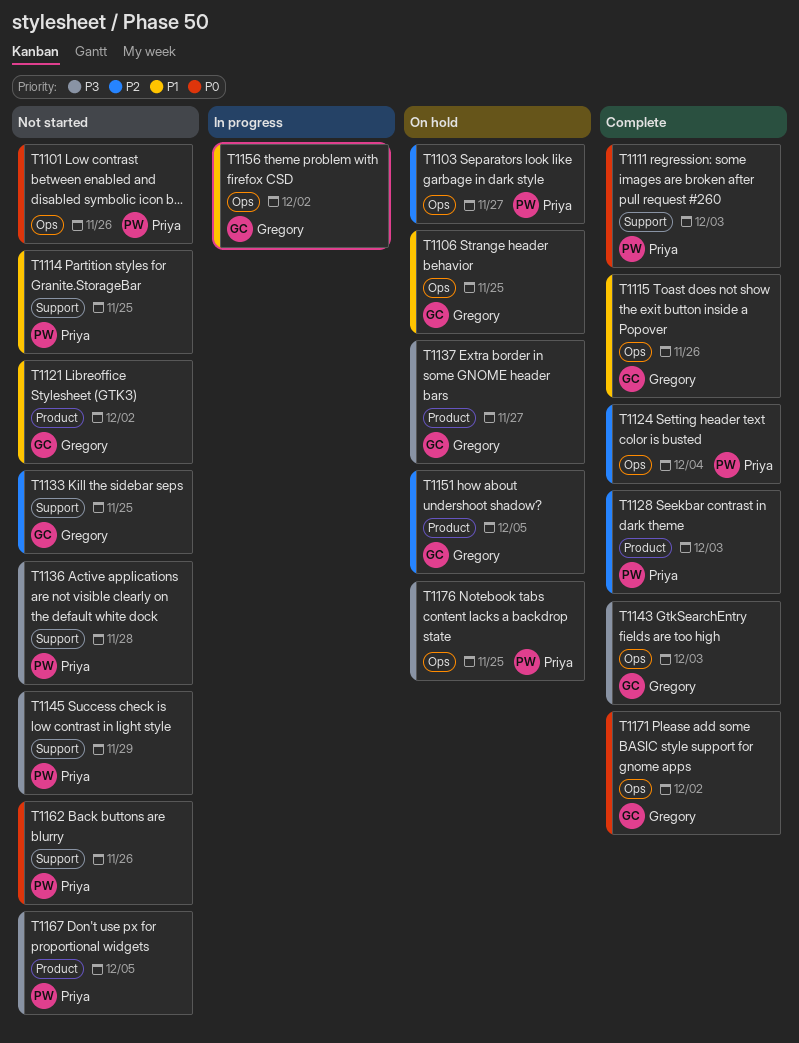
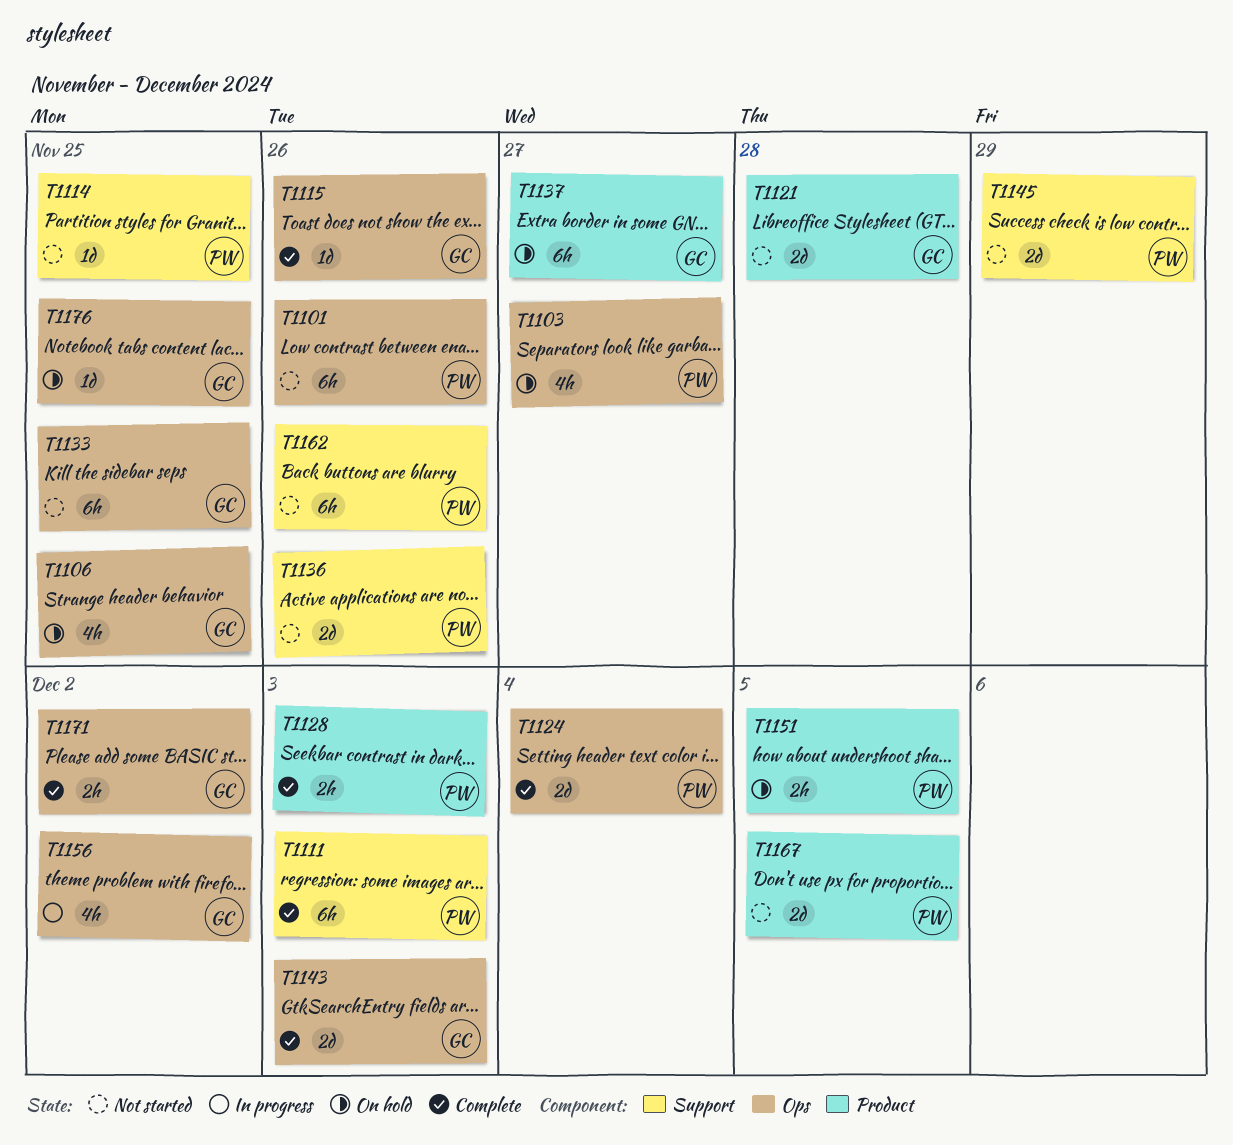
T1121, due: Dec 2 -> Nov 28
T1133, label: Support -> Ops
T1136, due: Nov 28 -> Nov 26
T1151, owner: Gregory -> Priya
T1176, owner: Priya -> Gregory

